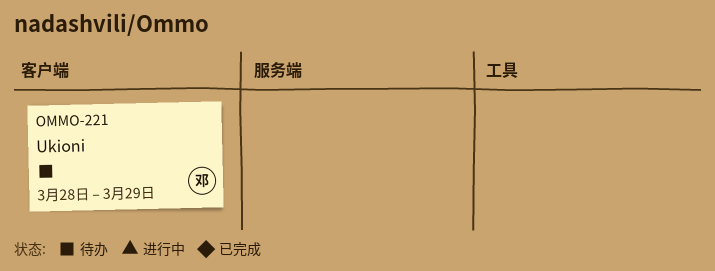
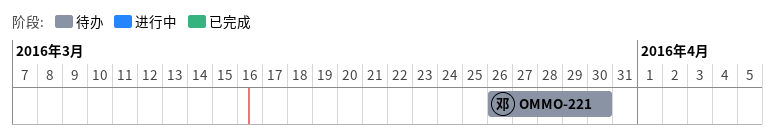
OMMO-221, start: Mar 28 -> Mar 26
OMMO-221, due: Mar 29 -> Mar 30

